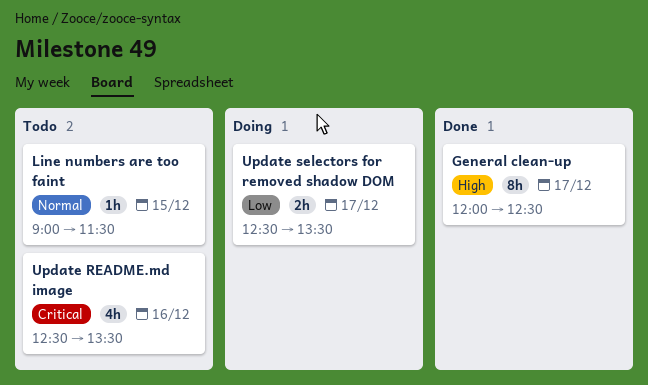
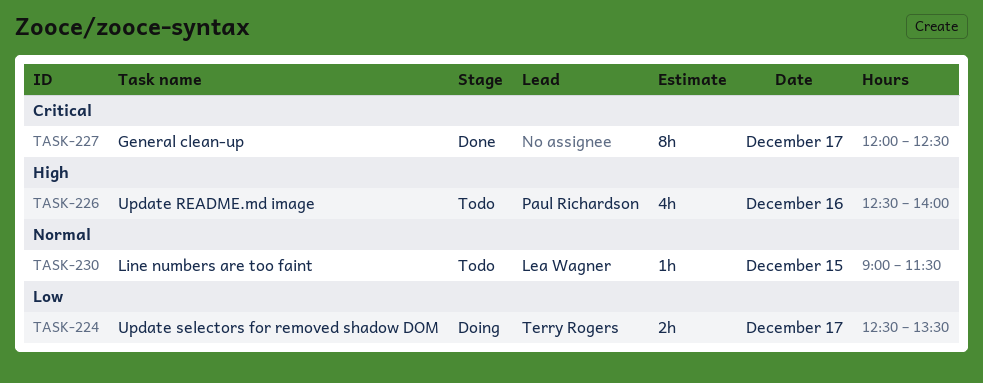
General clean-up, priority: High -> Critical
Update README.md image, priority: Critical -> High
Update README.md image, ends: 13:30 -> 14:00

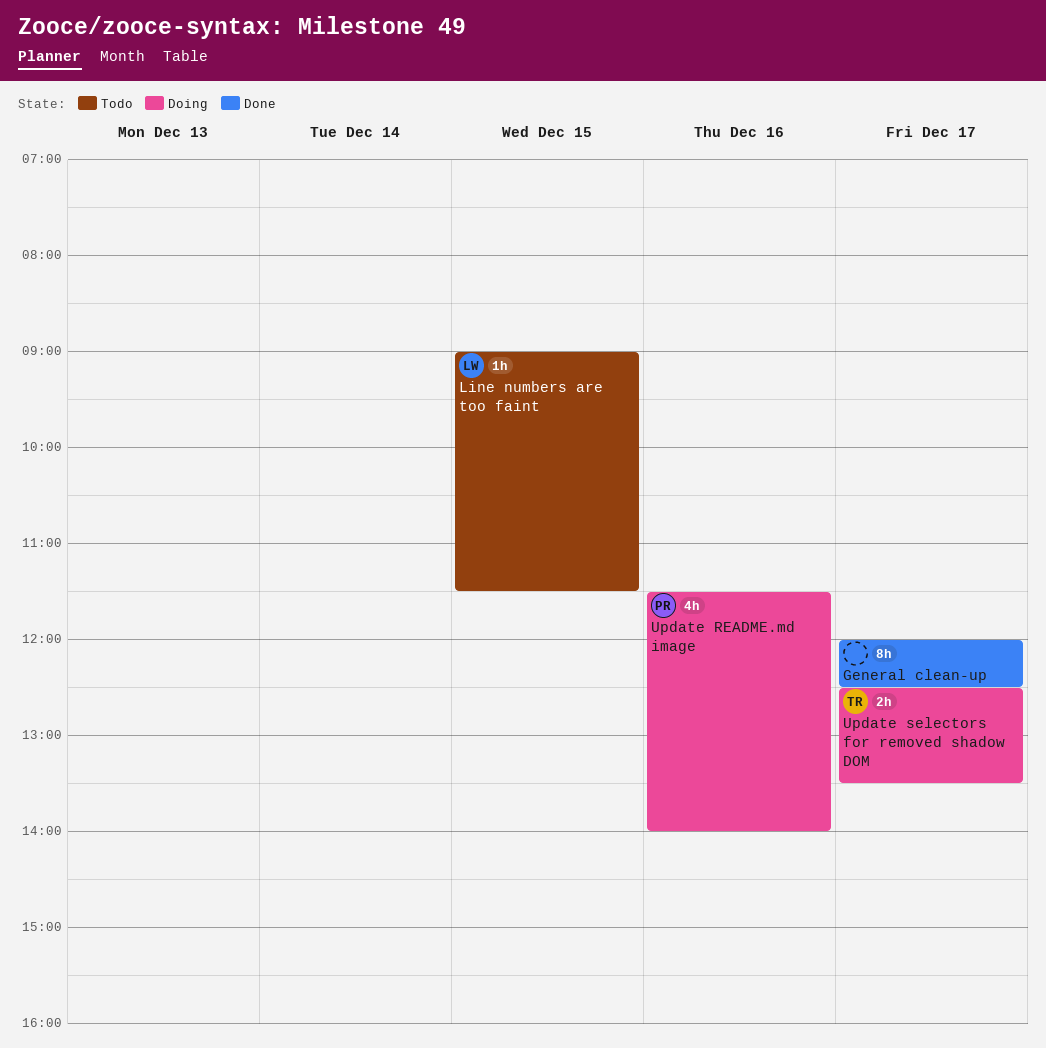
Update README.md image, status: Todo -> Doing
Update README.md image, begins: 12:30 -> 11:30

